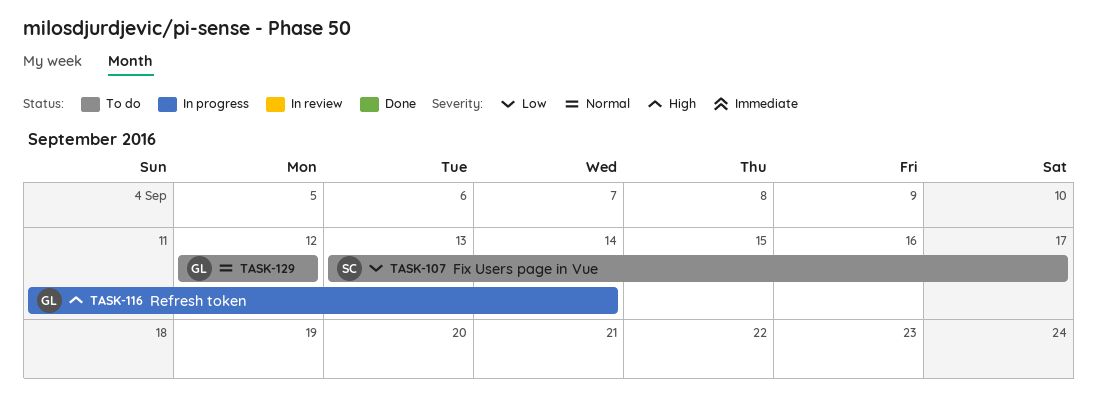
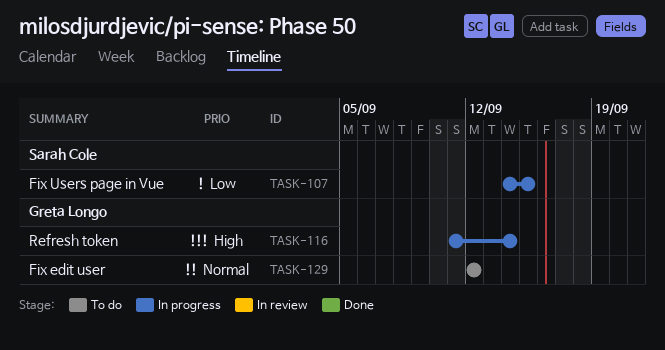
TASK-107, status: To do -> In progress
TASK-107, start: Sep 13 -> Sep 14
TASK-107, due: Sep 17 -> Sep 15

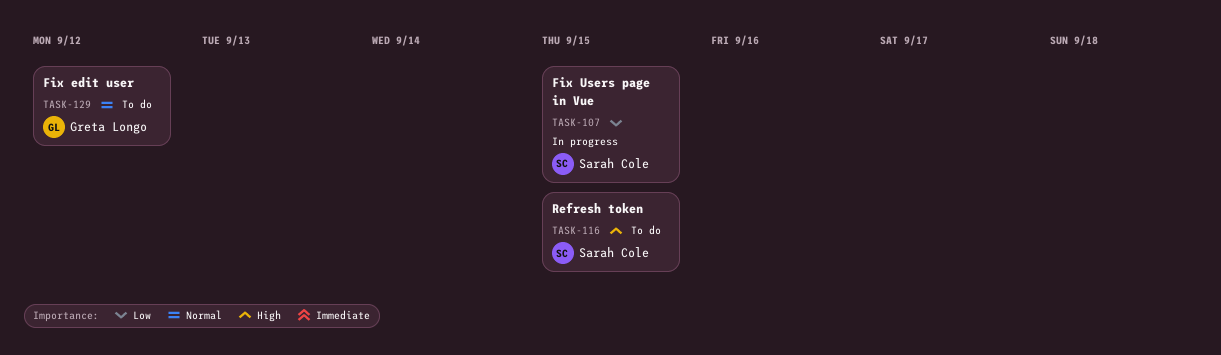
TASK-116, status: In progress -> To do
TASK-116, owner: Greta Longo -> Sarah Cole
TASK-116, due: Sep 14 -> Sep 15

